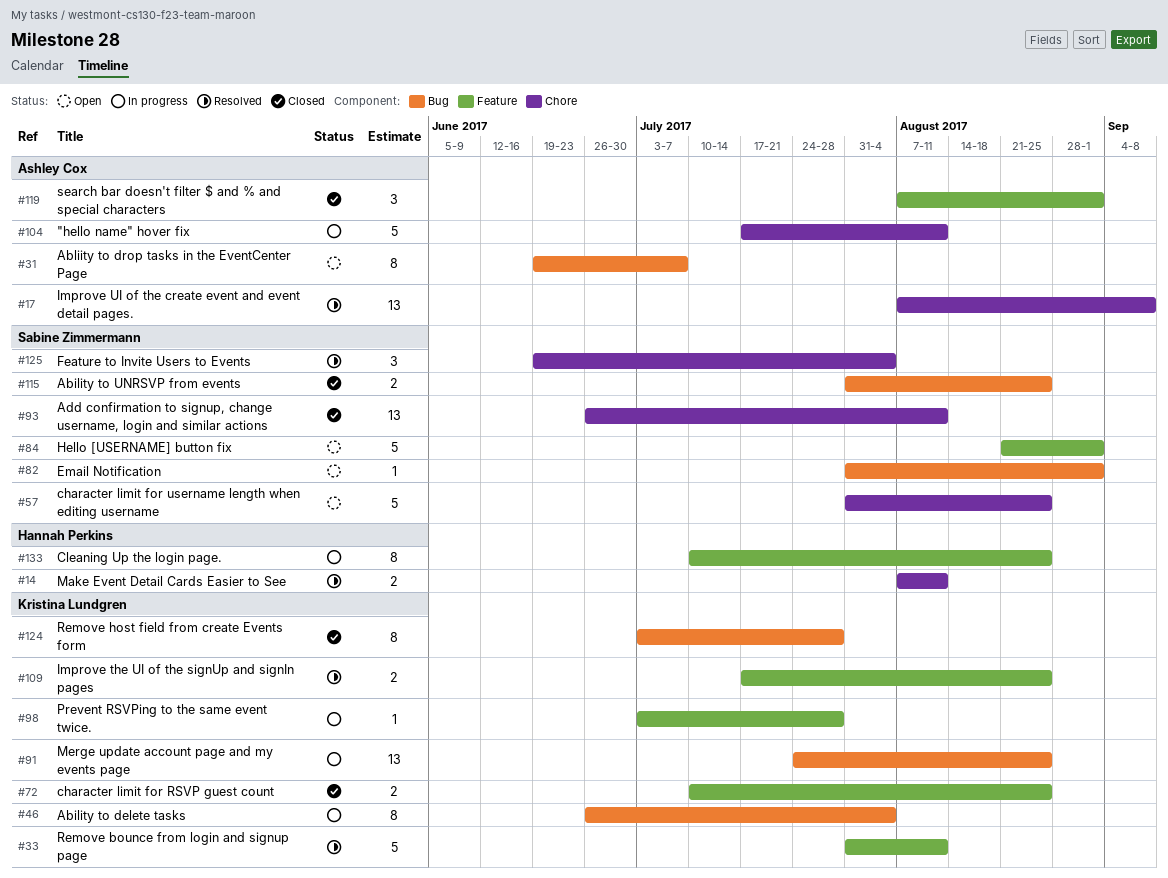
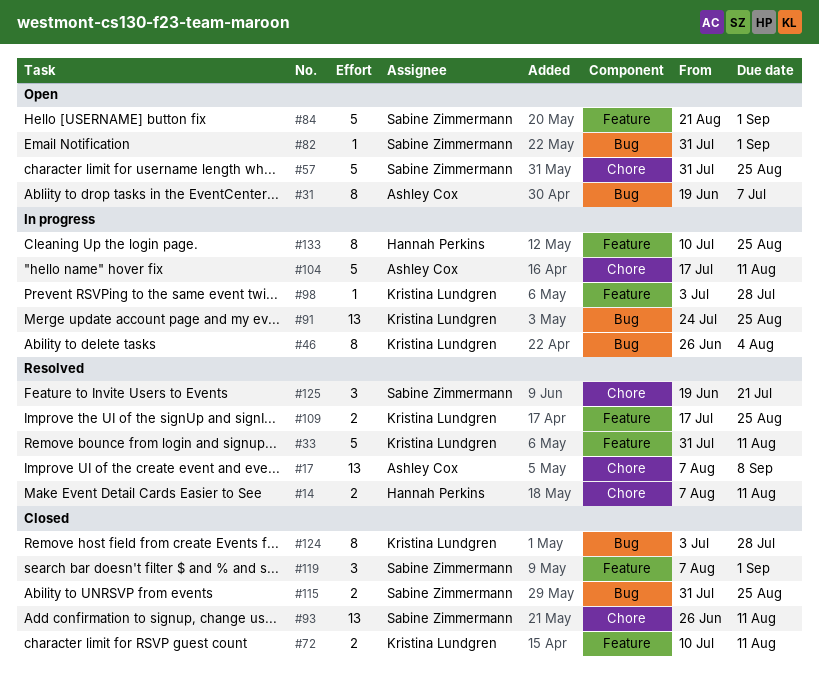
#72, due: Aug 25 -> Aug 11
#119, owner: Ashley Cox -> Sabine Zimmermann
#125, due: Aug 4 -> Jul 21

